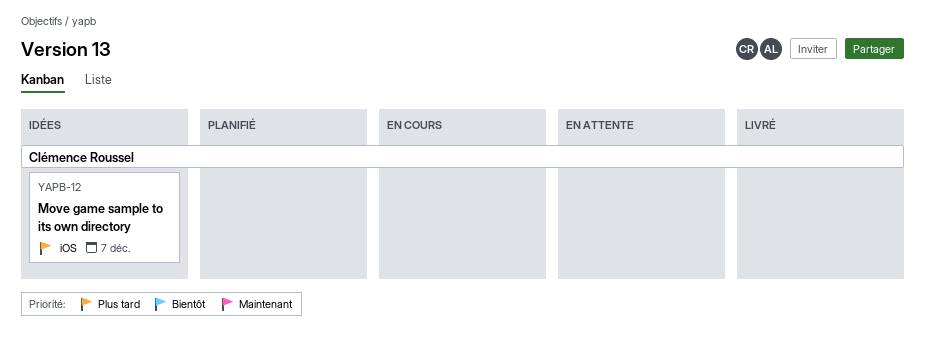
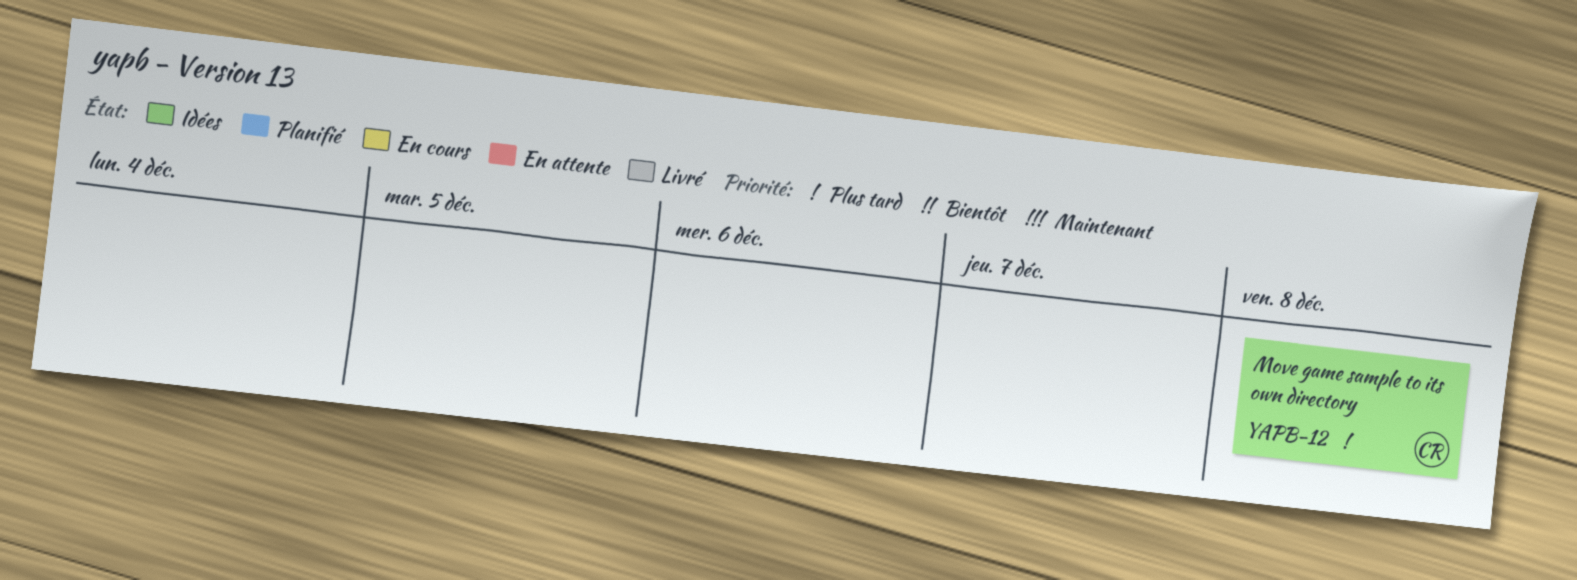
YAPB-12, due: Dec 7 -> Dec 8

